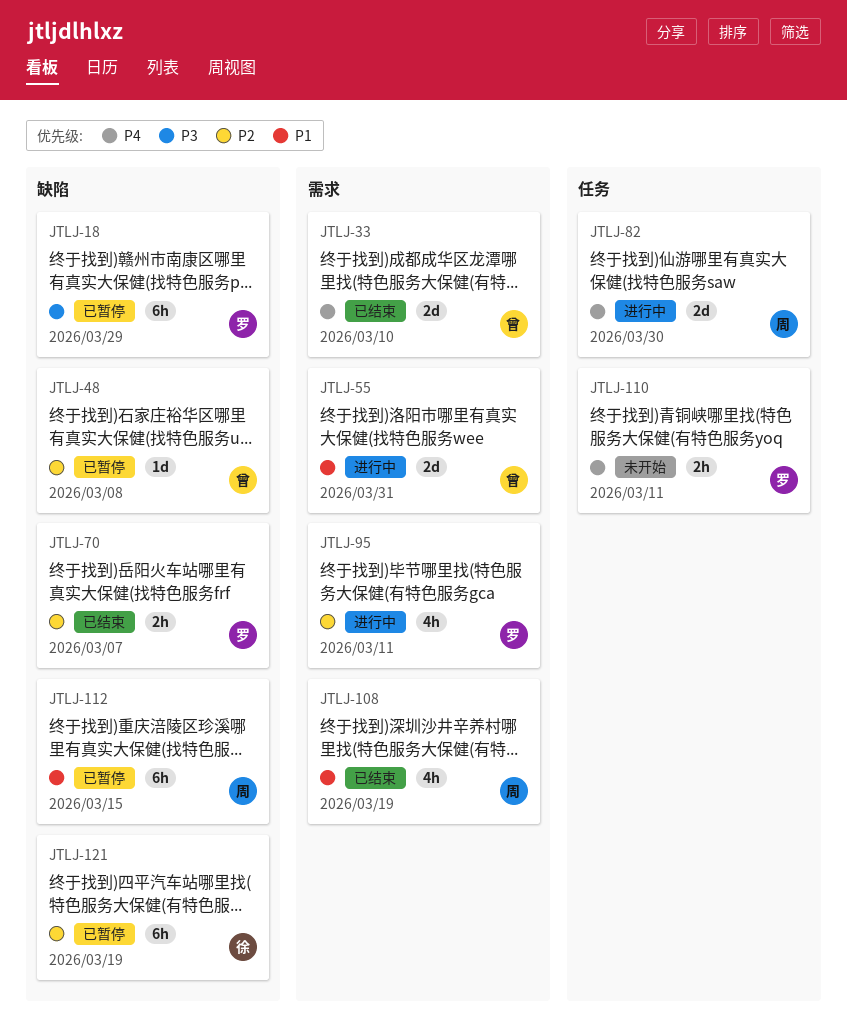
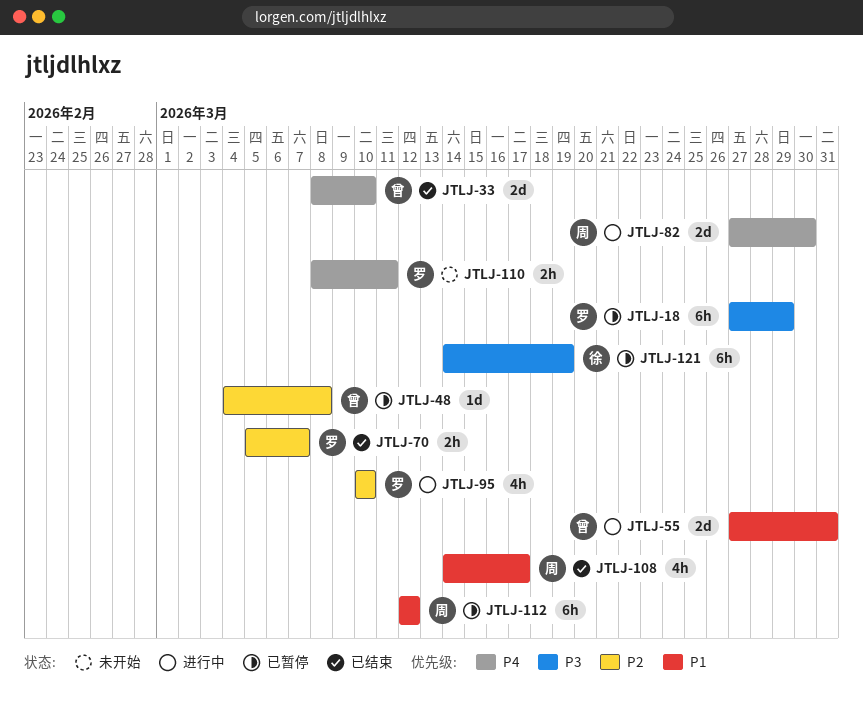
JTLJ-95, due: Mar 11 -> Mar 10
JTLJ-108, due: Mar 19 -> Mar 17
JTLJ-112, due: Mar 15 -> Mar 12
JTLJ-121, priority: P2 -> P3

